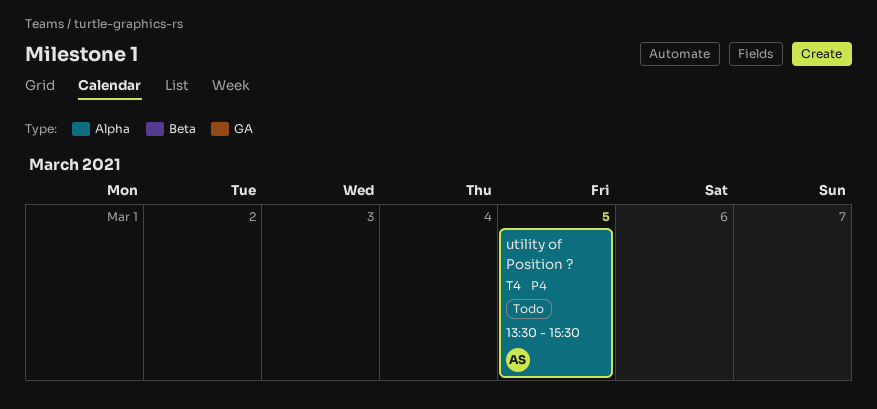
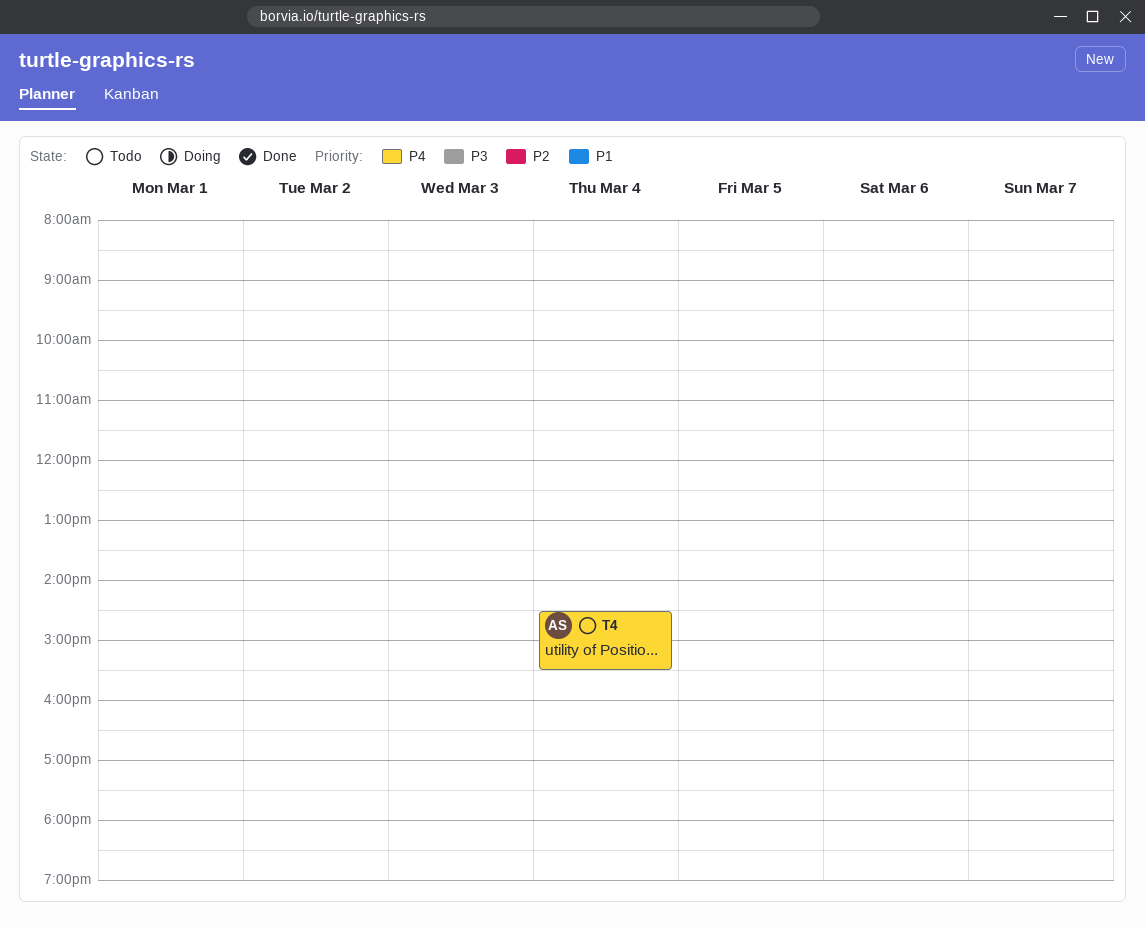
T4, day: Mar 5 -> Mar 4
T4, begins: 13:30 -> 14:30

